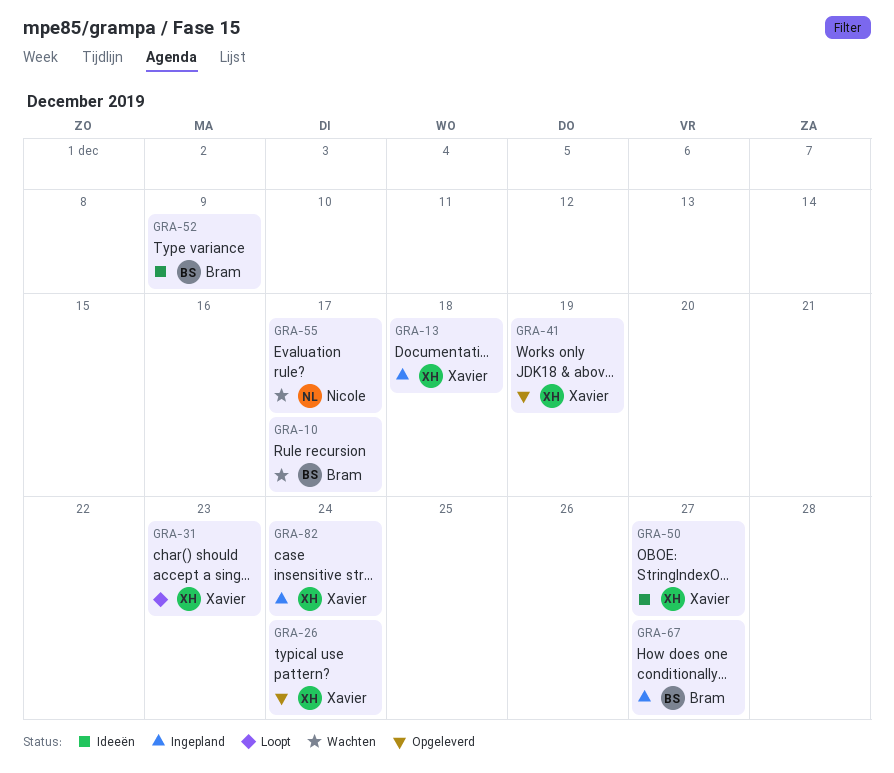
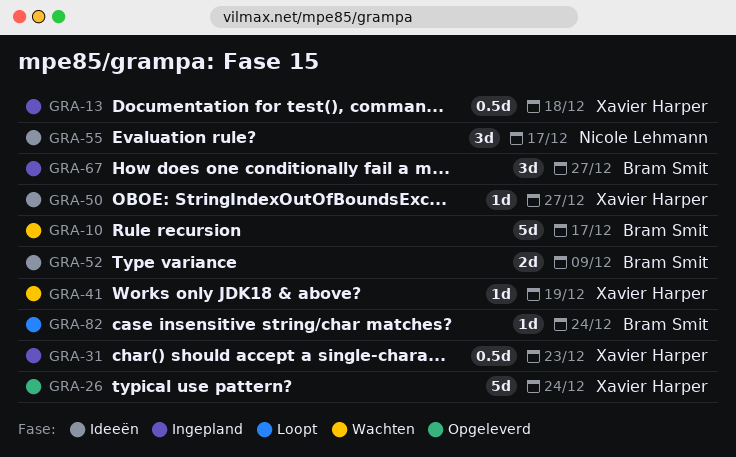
GRA-31, status: Loopt -> Ingepland
GRA-41, status: Opgeleverd -> Wachten
GRA-55, status: Wachten -> Ideeën
GRA-82, status: Ingepland -> Loopt
GRA-82, owner: Xavier Harper -> Bram Smit

